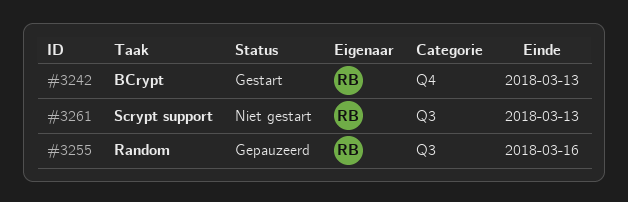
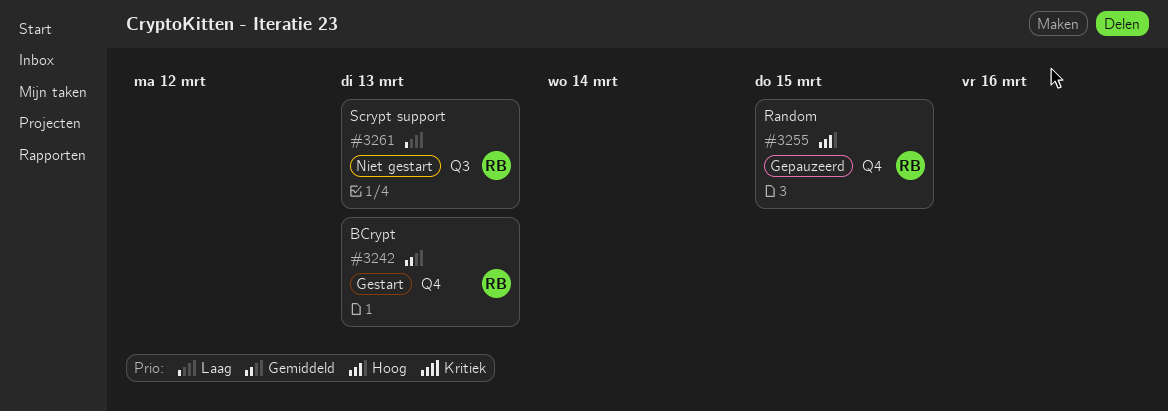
#3255, label: Q3 -> Q4
#3255, due: Mar 16 -> Mar 15

